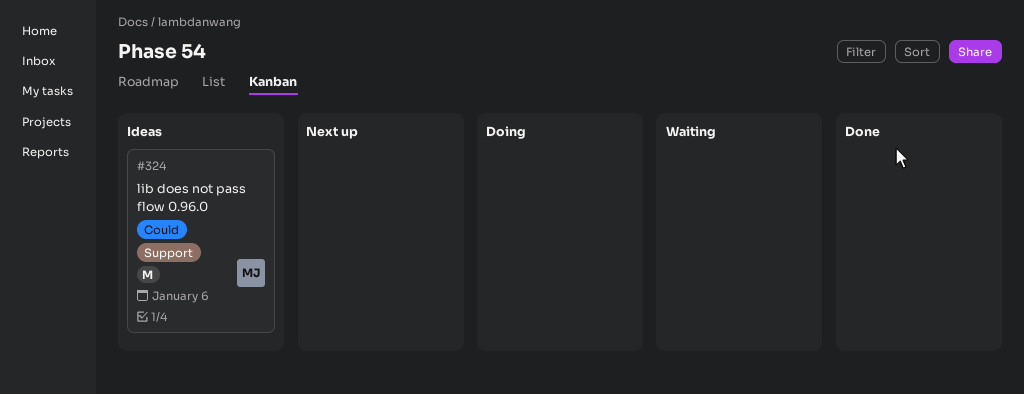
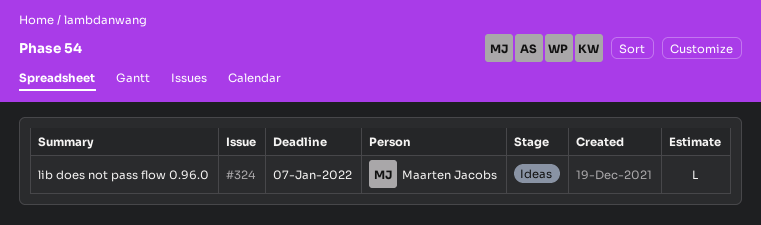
#324, estimate: M -> L
#324, due: Jan 6 -> Jan 7

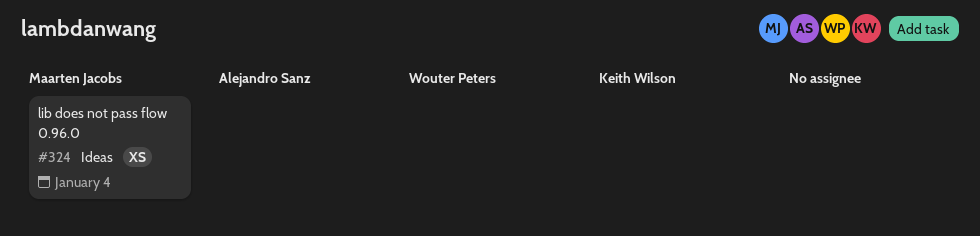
#324, estimate: L -> XS
#324, due: Jan 7 -> Jan 4

